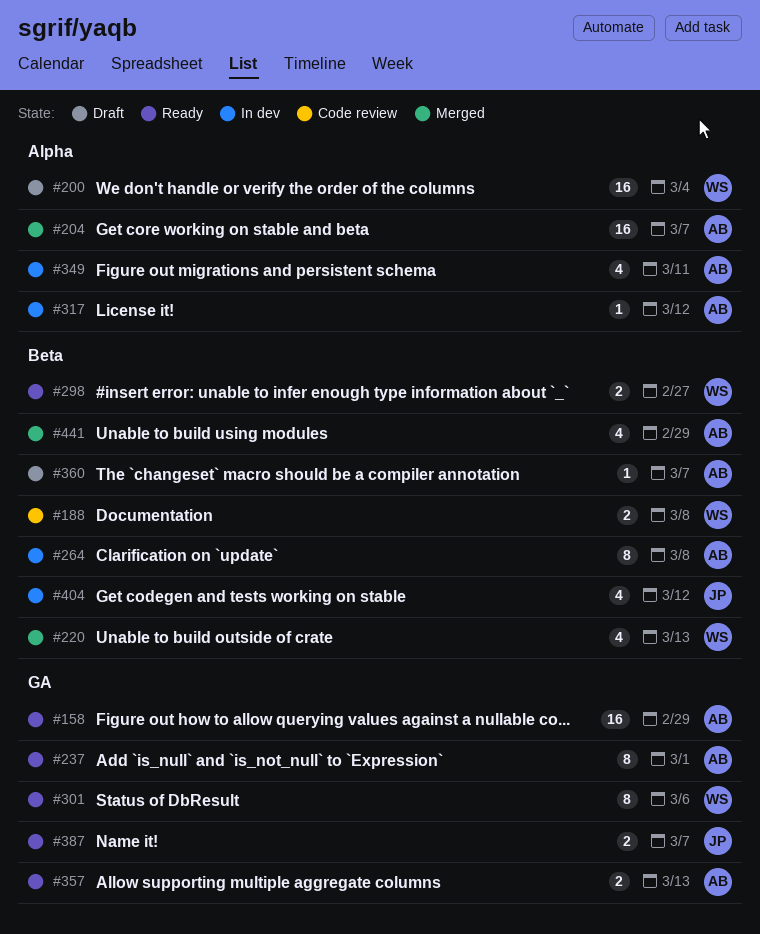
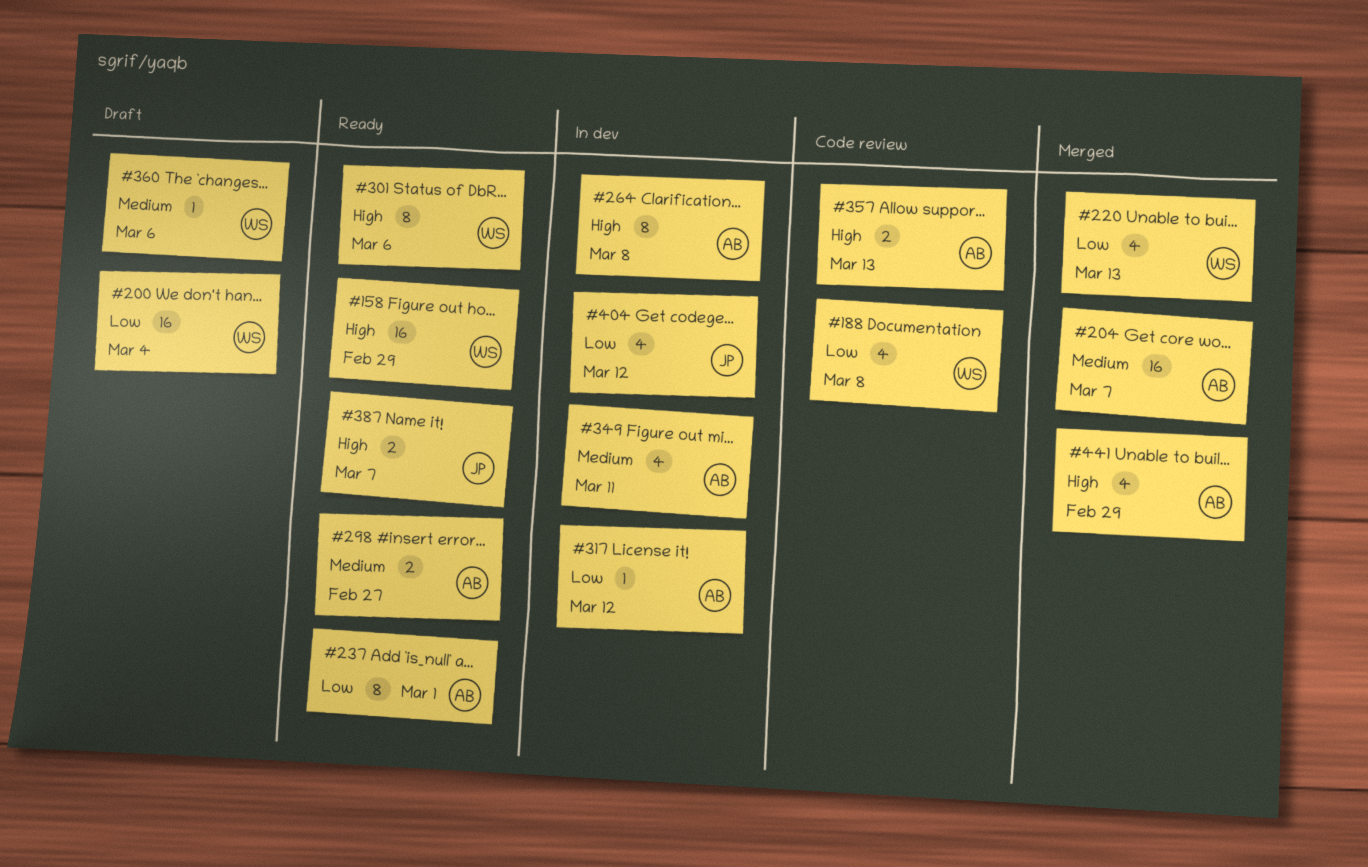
#158, owner: AB -> WS
#188, estimate: 2 -> 4
#298, owner: WS -> AB
#357, status: Ready -> Code review
#360, owner: AB -> WS
#360, due: Mar 7 -> Mar 6

